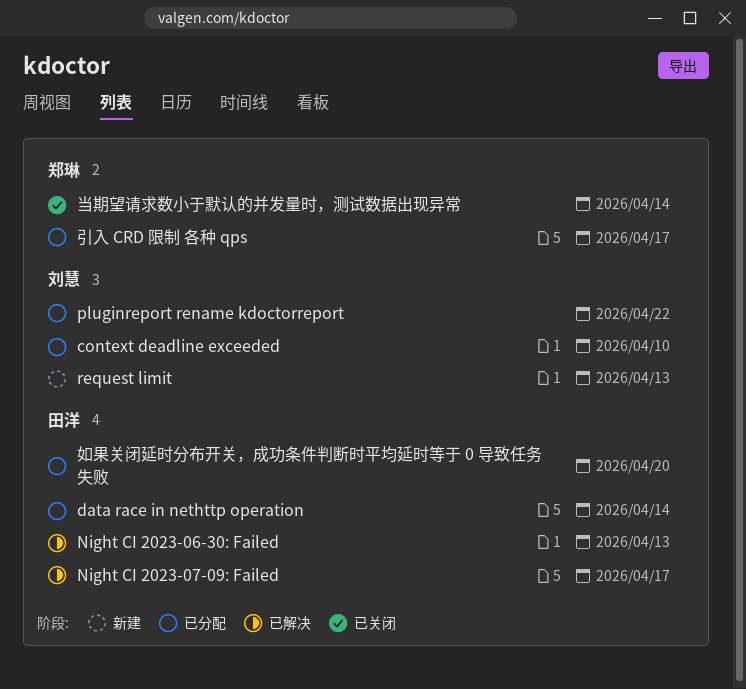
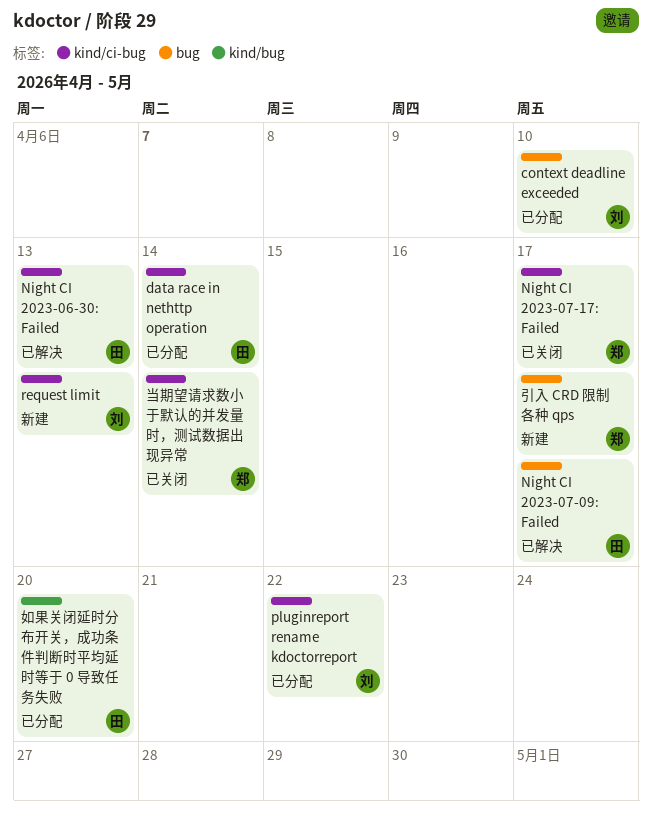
Night CI 2023-07-17: Failed: none -> present
引入 CRD 限制 各种 qps, status: 已分配 -> 新建

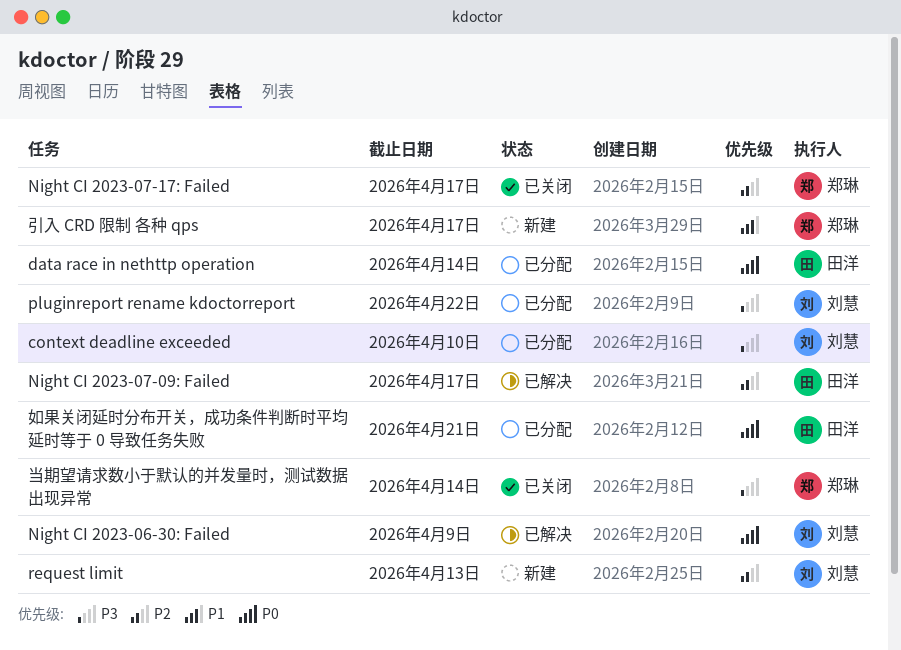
Night CI 2023-06-30: Failed, owner: 田洋 -> 刘慧
Night CI 2023-06-30: Failed, due: Apr 13 -> Apr 9
如果关闭延时分布开关，成功条件判断时平均延时等于 0 导致任务失败, due: Apr 20 -> Apr 21

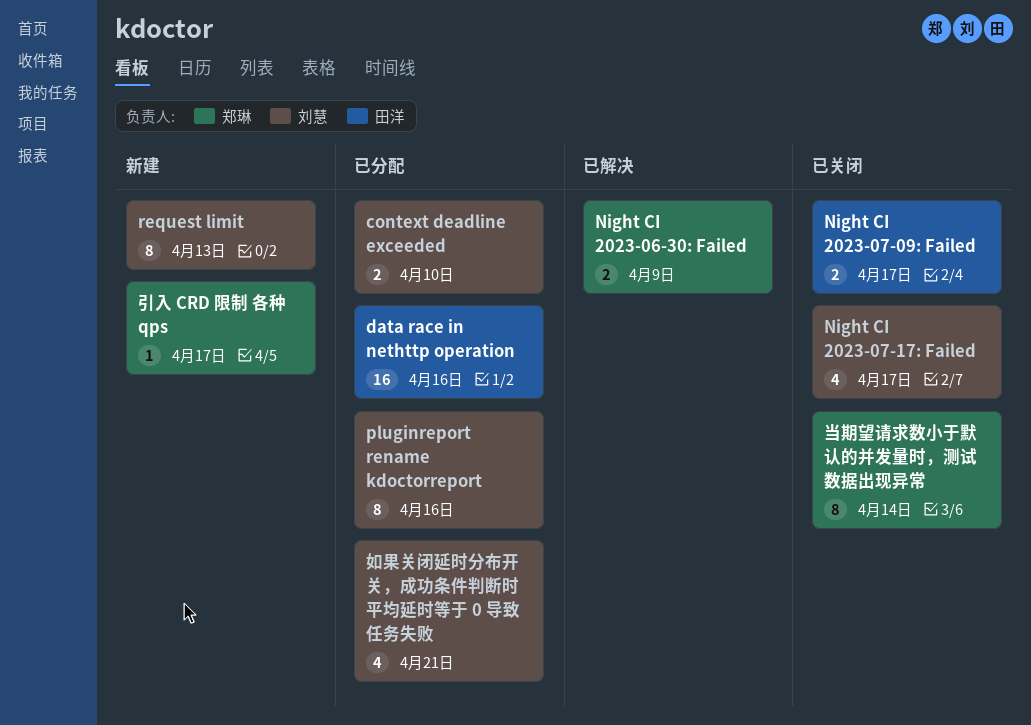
data race in nethttp operation, due: Apr 14 -> Apr 16
Night CI 2023-06-30: Failed, owner: 刘慧 -> 郑琳
Night CI 2023-07-09: Failed, status: 已解决 -> 已关闭
Night CI 2023-07-17: Failed, owner: 郑琳 -> 刘慧
pluginreport rename kdoctorreport, due: Apr 22 -> Apr 16
如果关闭延时分布开关，成功条件判断时平均延时等于 0 导致任务失败, owner: 田洋 -> 刘慧

